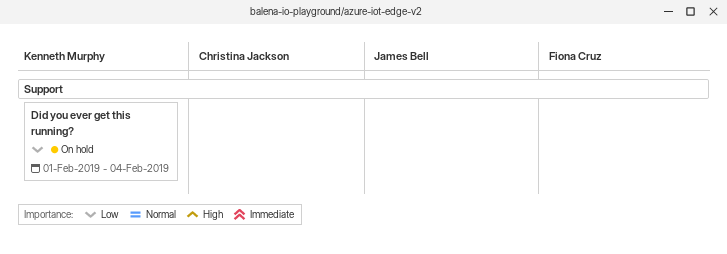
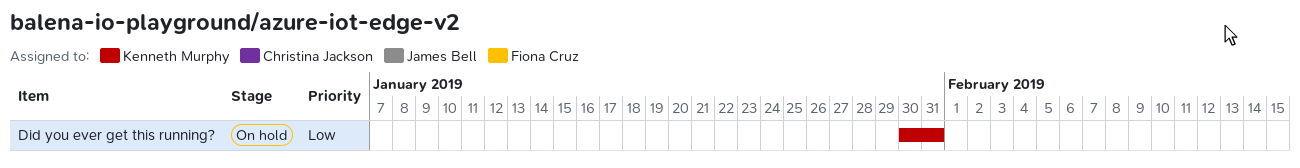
Did you ever get this running?, start: Feb 1 -> Jan 30
Did you ever get this running?, due: Feb 4 -> Jan 31

